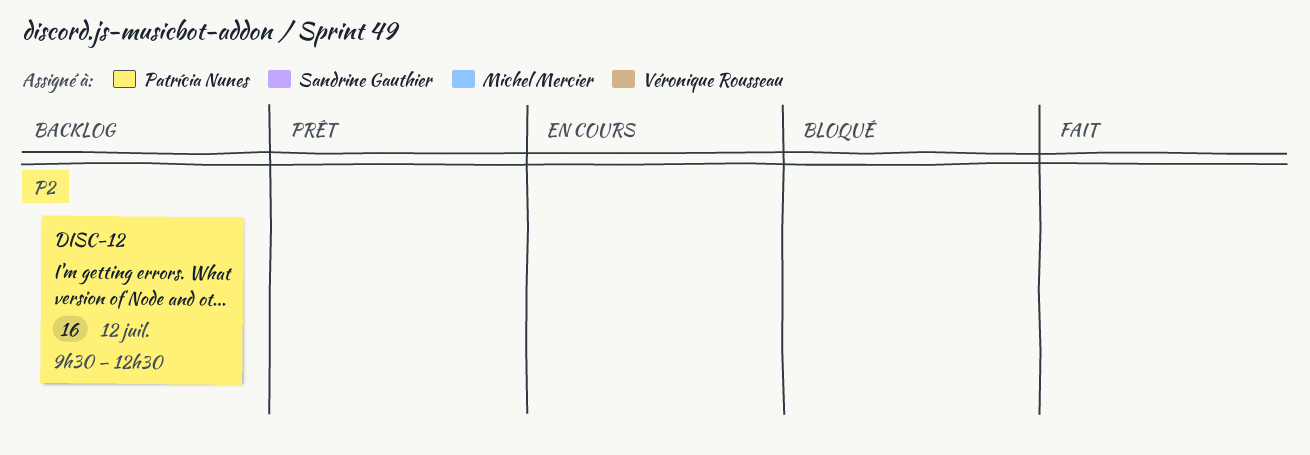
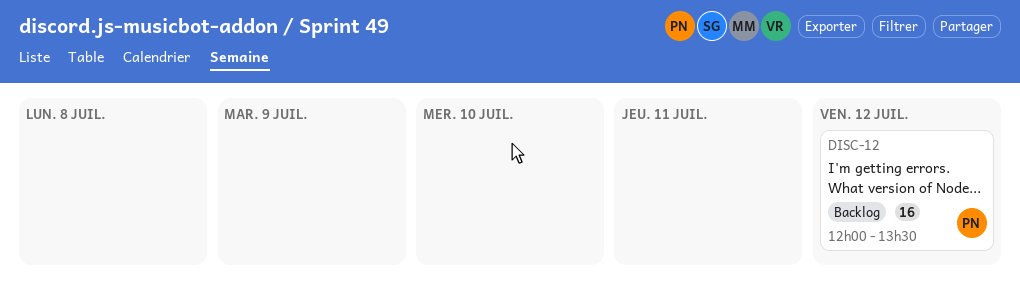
DISC-12, begins: 09:30 -> 12:00
DISC-12, ends: 12:30 -> 13:30

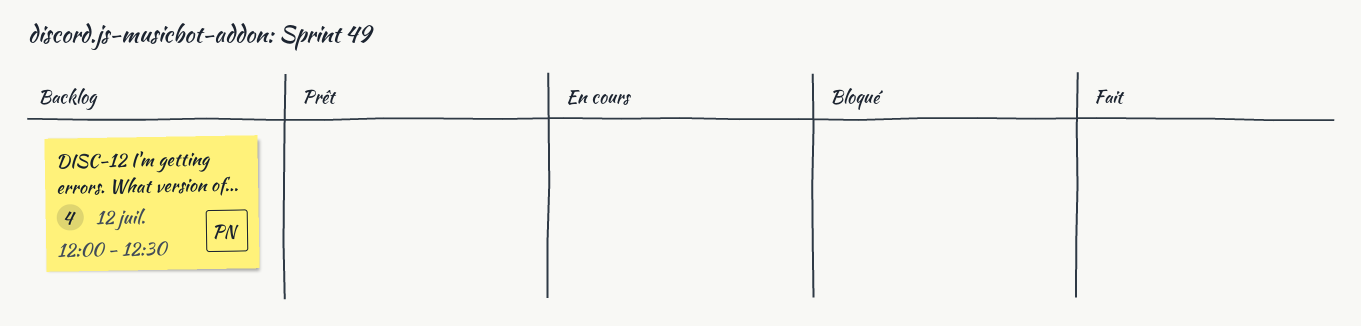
DISC-12, estimate: 16 -> 4
DISC-12, ends: 13:30 -> 12:30

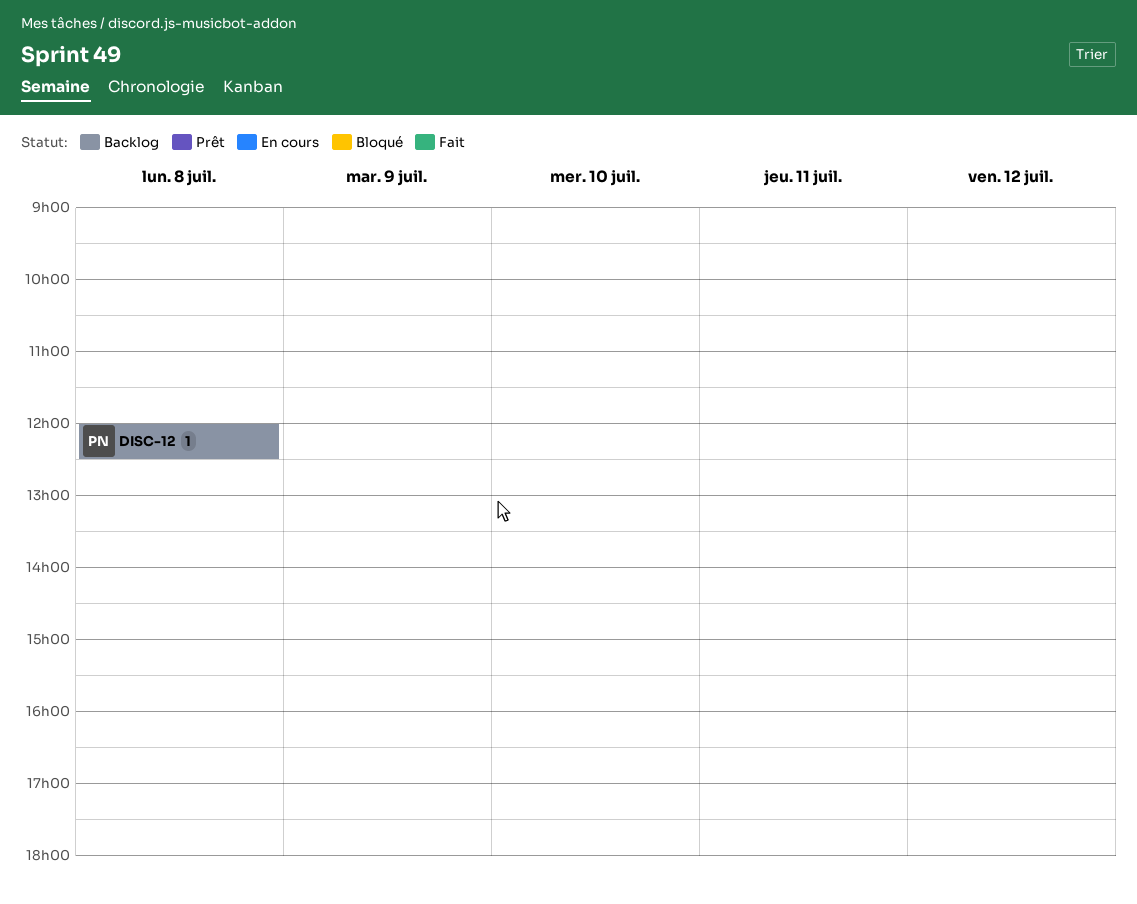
DISC-12, estimate: 4 -> 1
DISC-12, day: Jul 12 -> Jul 8

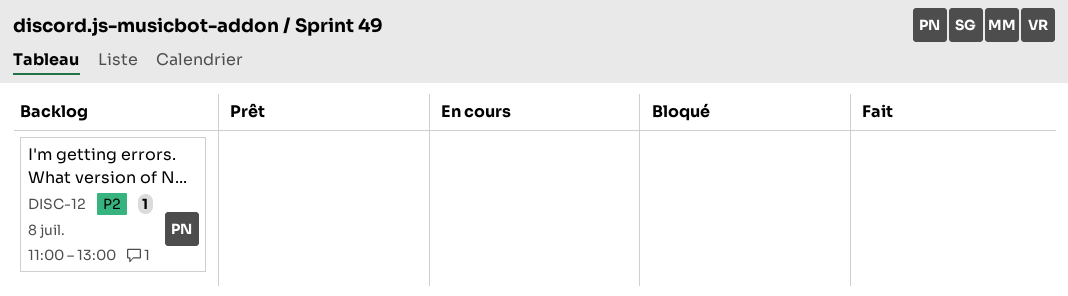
DISC-12, begins: 12:00 -> 11:00
DISC-12, ends: 12:30 -> 13:00

